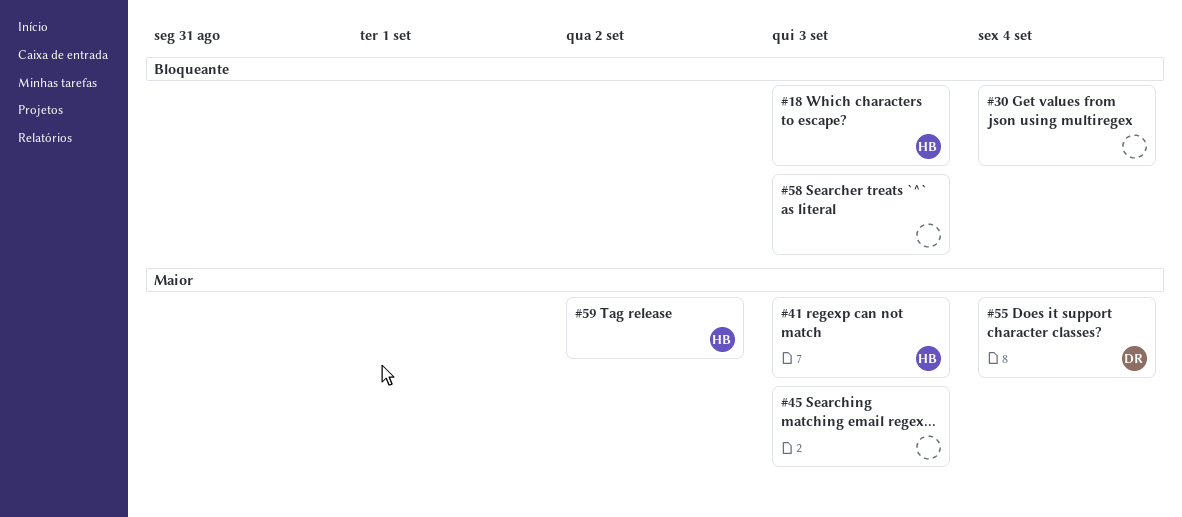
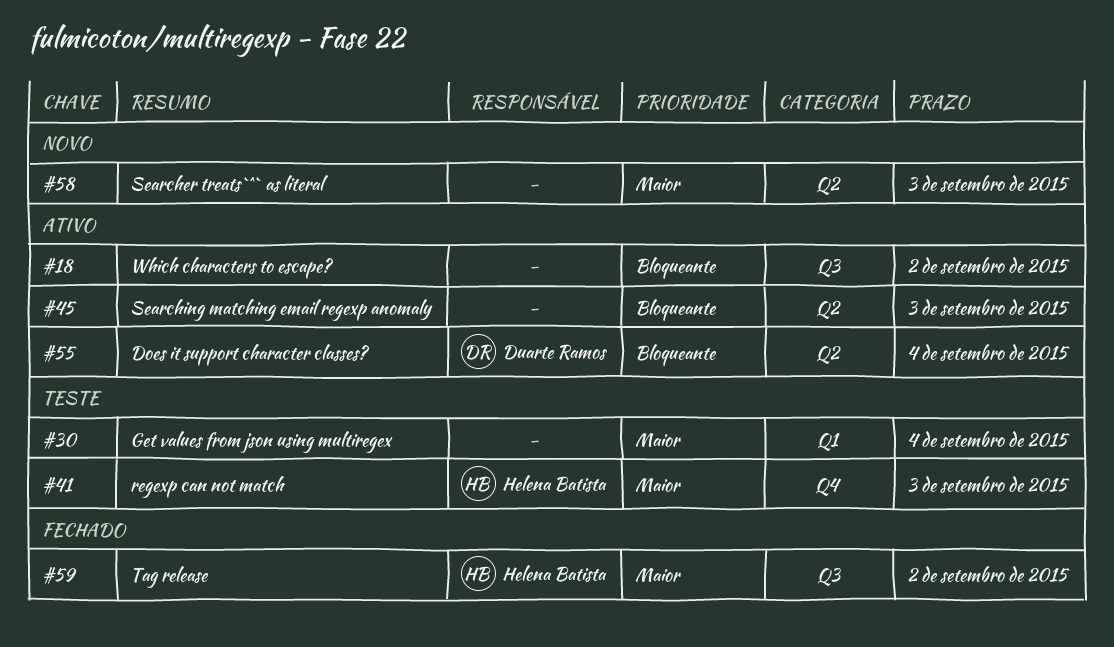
#18, owner: Helena Batista -> none
#18, due: Sep 3 -> Sep 2
#30, priority: Bloqueante -> Maior
#45, priority: Maior -> Bloqueante
#55, priority: Maior -> Bloqueante
#58, priority: Bloqueante -> Maior

